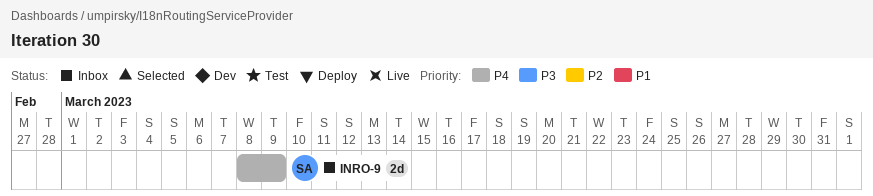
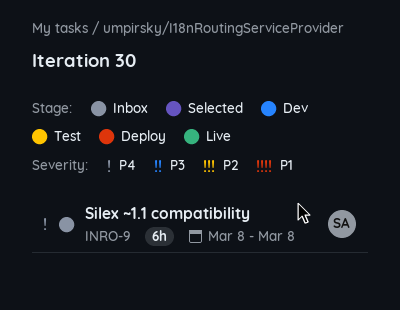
INRO-9, estimate: 2d -> 6h
INRO-9, due: Mar 9 -> Mar 8

